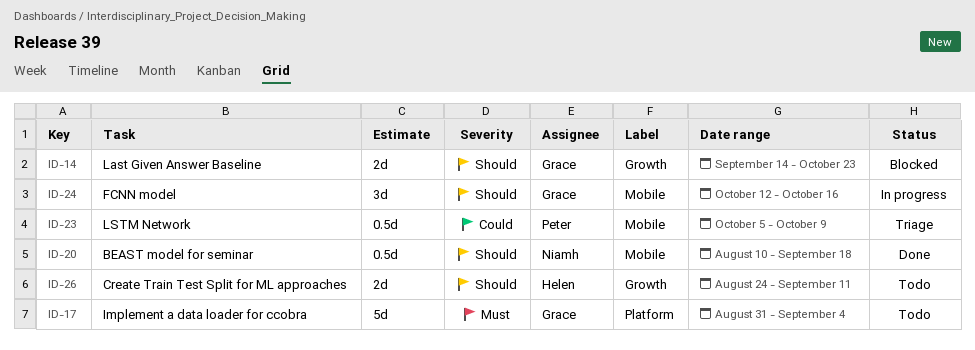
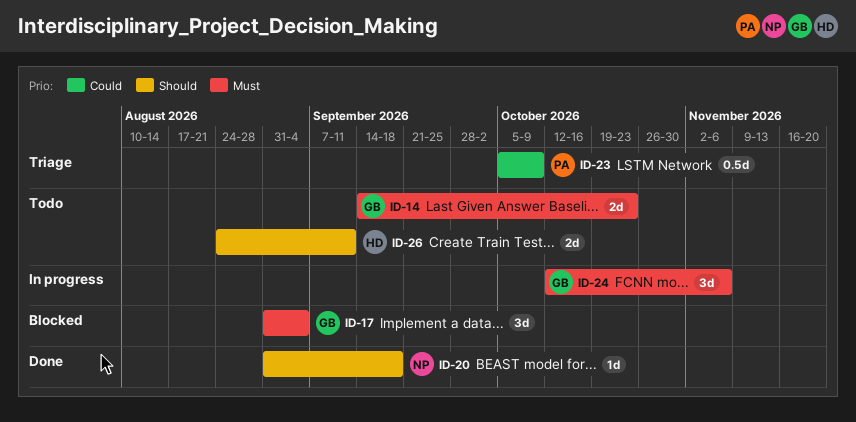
ID-14, status: Blocked -> Todo
ID-14, priority: Should -> Must
ID-17, status: Todo -> Blocked
ID-17, estimate: 5d -> 3d
ID-20, estimate: 0.5d -> 1d
ID-20, start: Aug 10 -> Aug 31
ID-24, priority: Should -> Must
ID-24, due: Oct 16 -> Nov 6

